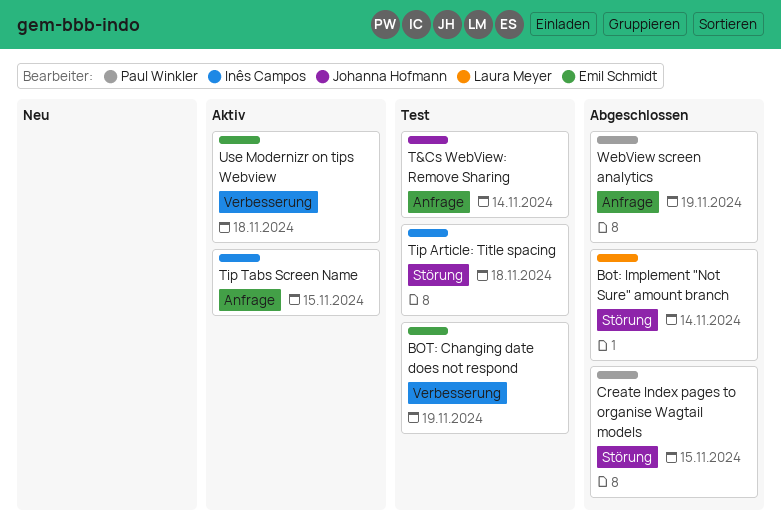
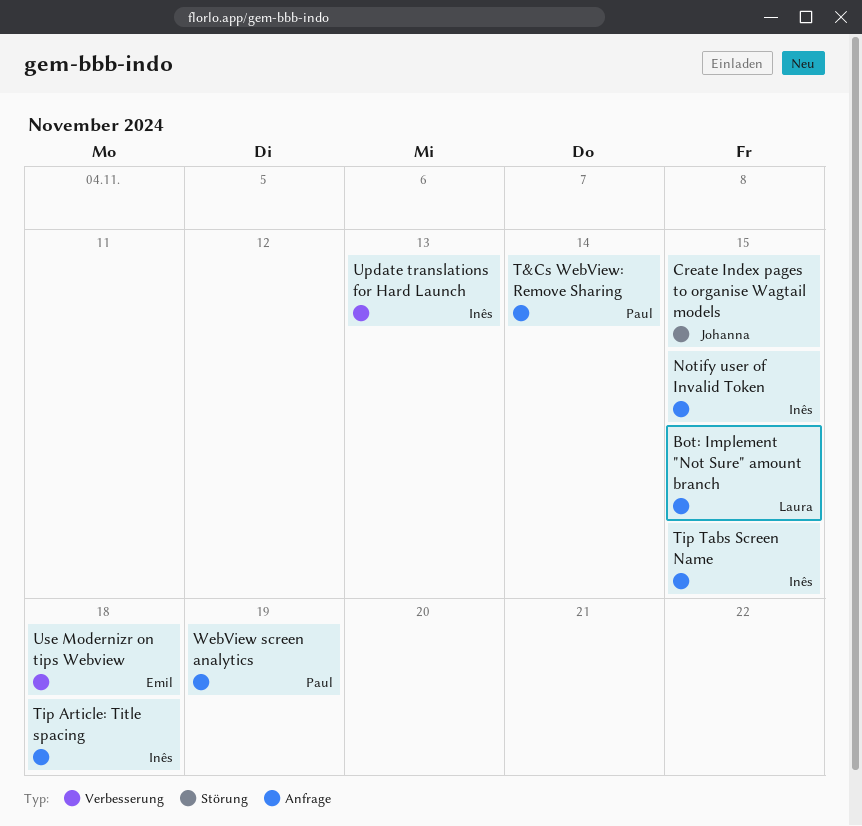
BOT: Changing date does not respond: present -> none
Bot: Implement "Not Sure" amount branch, label: Störung -> Anfrage
Bot: Implement "Not Sure" amount branch, due: Nov 14 -> Nov 15
Create Index pages to organise Wagtail models, owner: Paul Winkler -> Johanna Hofmann
Notify user of Invalid Token: none -> present
T&Cs WebView: Remove Sharing, owner: Johanna Hofmann -> Paul Winkler
Tip Article: Title spacing, label: Störung -> Anfrage
Update translations for Hard Launch: none -> present

